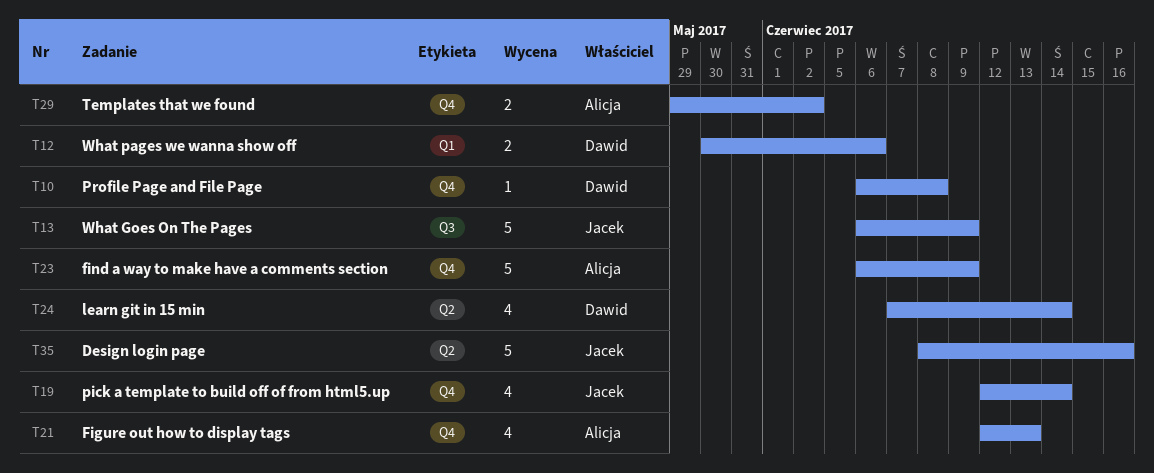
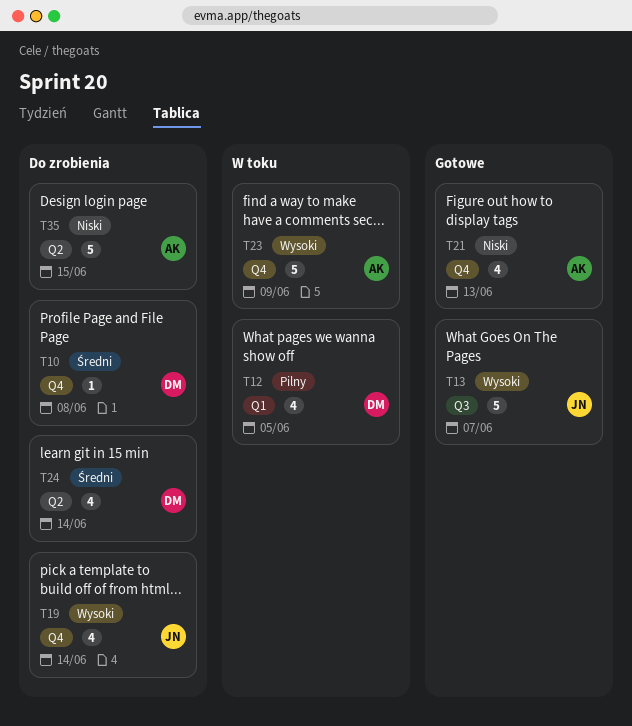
T12, estimate: 2 -> 4
T12, due: Jun 6 -> Jun 5
T13, due: Jun 9 -> Jun 7
T29: present -> none
T35, owner: Jacek -> Alicja
T35, due: Jun 16 -> Jun 15

